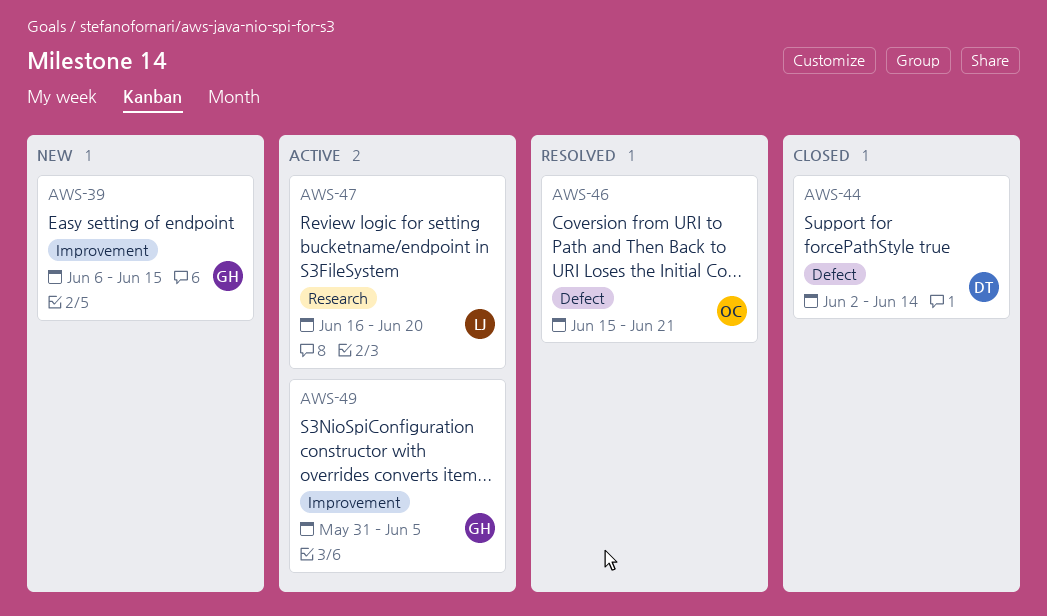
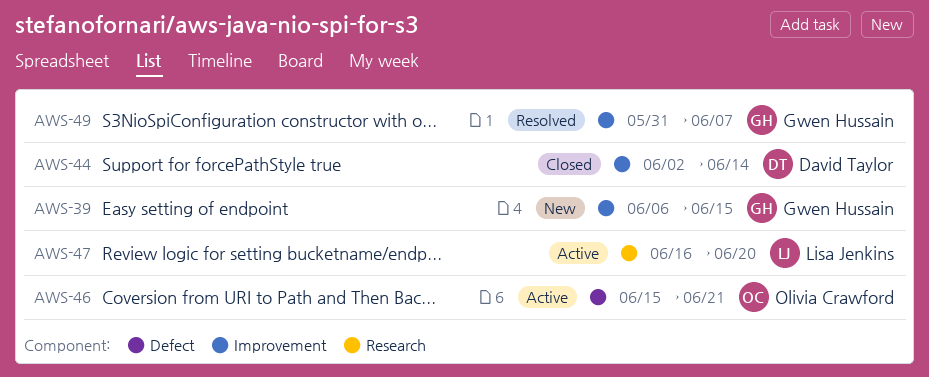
AWS-44, label: Defect -> Improvement
AWS-46, status: Resolved -> Active
AWS-49, status: Active -> Resolved
AWS-49, due: Jun 5 -> Jun 7

